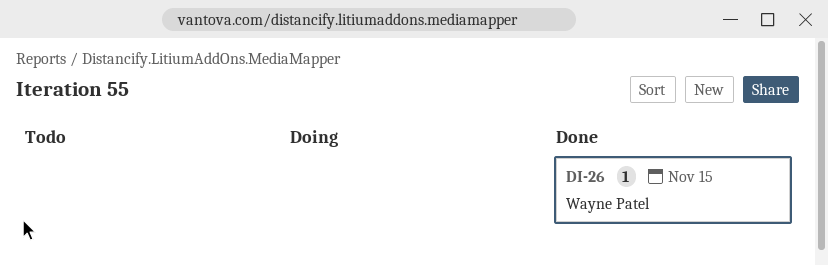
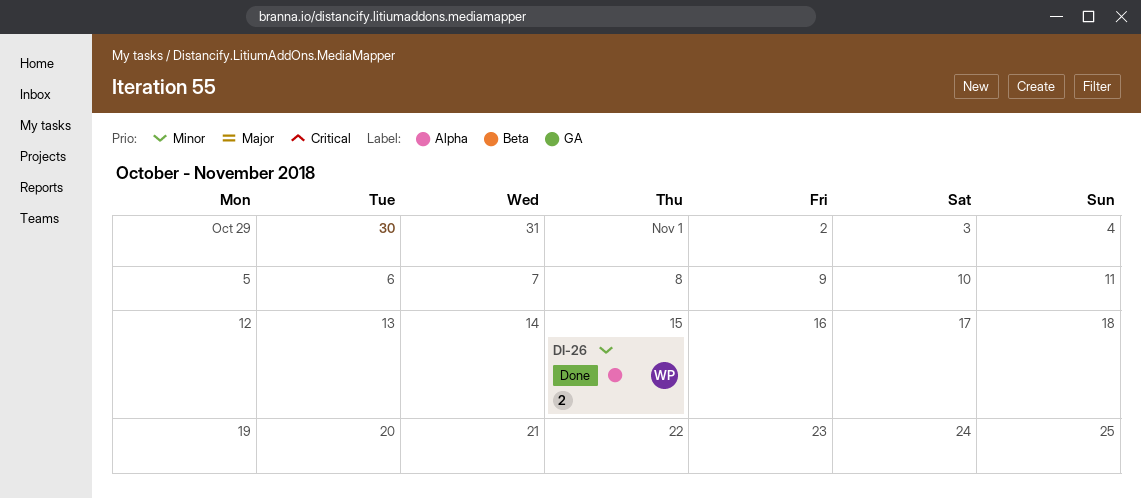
DI-26, estimate: 1 -> 2

